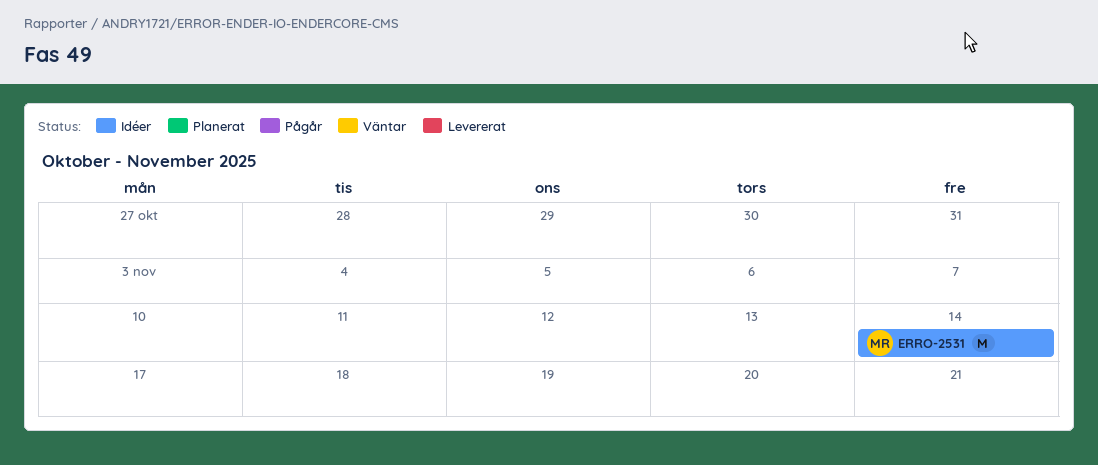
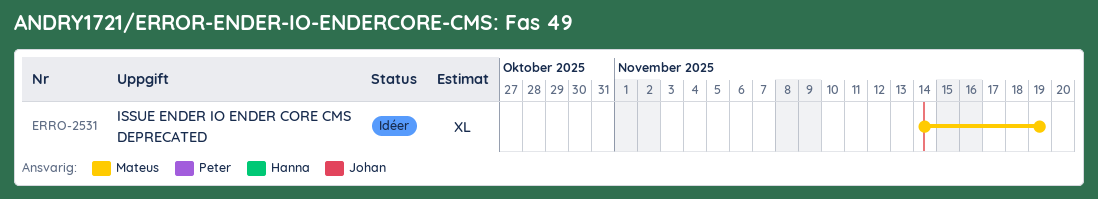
ERRO-2531, estimate: M -> XL
ERRO-2531, due: Nov 14 -> Nov 19

